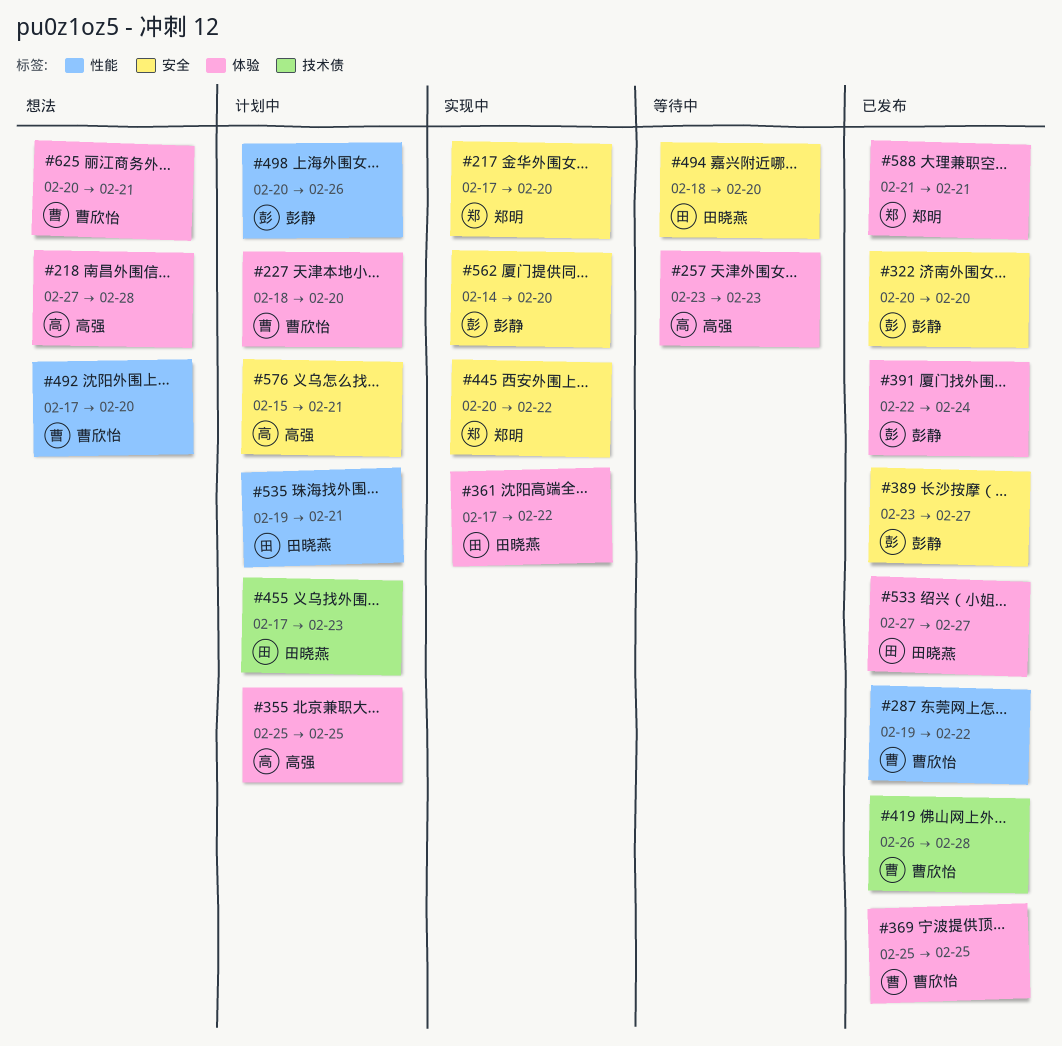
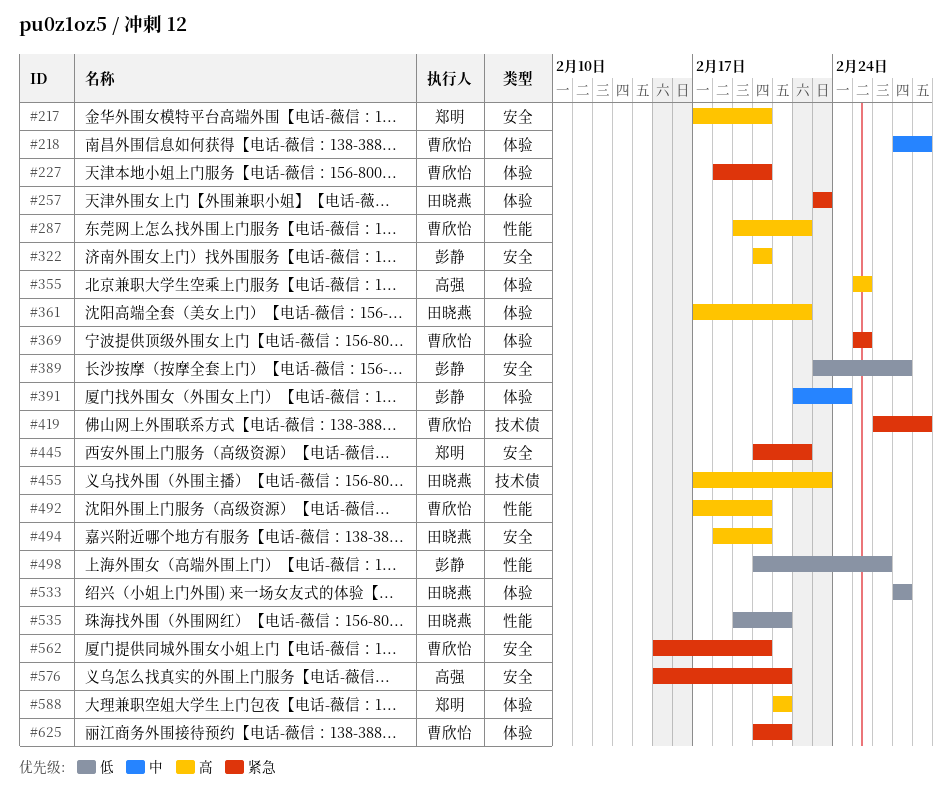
#218, owner: 高强 -> 曹欣怡
#257, owner: 高强 -> 田晓燕
#562, owner: 彭静 -> 曹欣怡
#562, start: Feb 14 -> Feb 15

